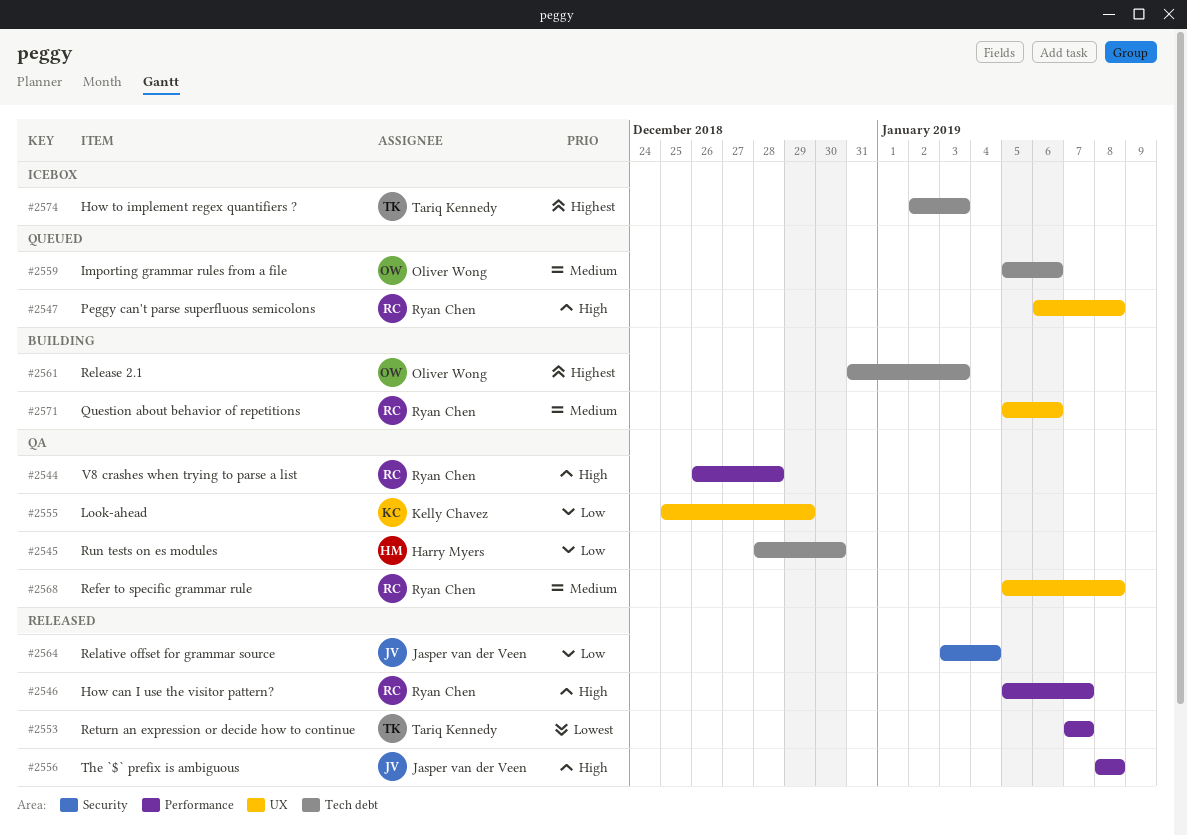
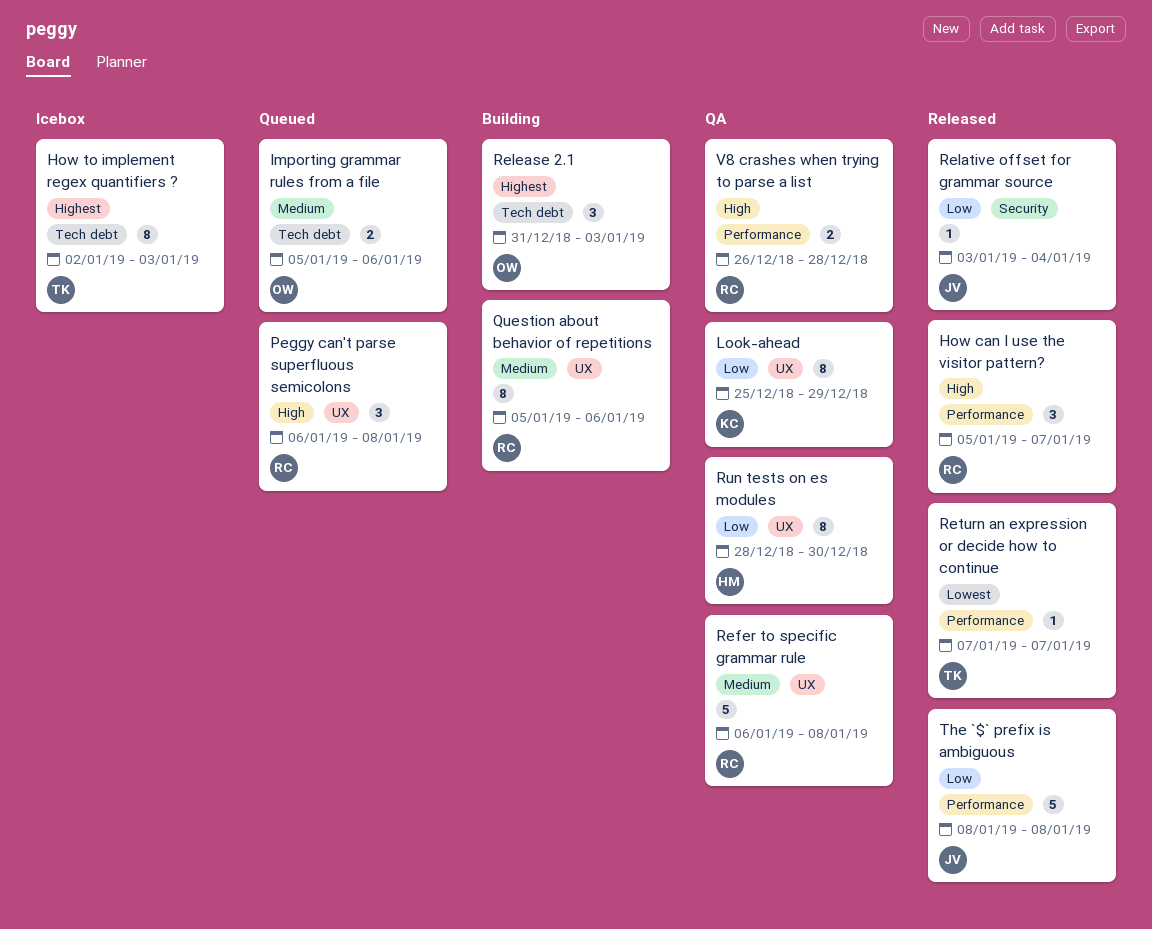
Refer to specific grammar rule, start: Jan 5 -> Jan 6
Run tests on es modules, label: Tech debt -> UX
The `$` prefix is ambiguous, priority: High -> Low

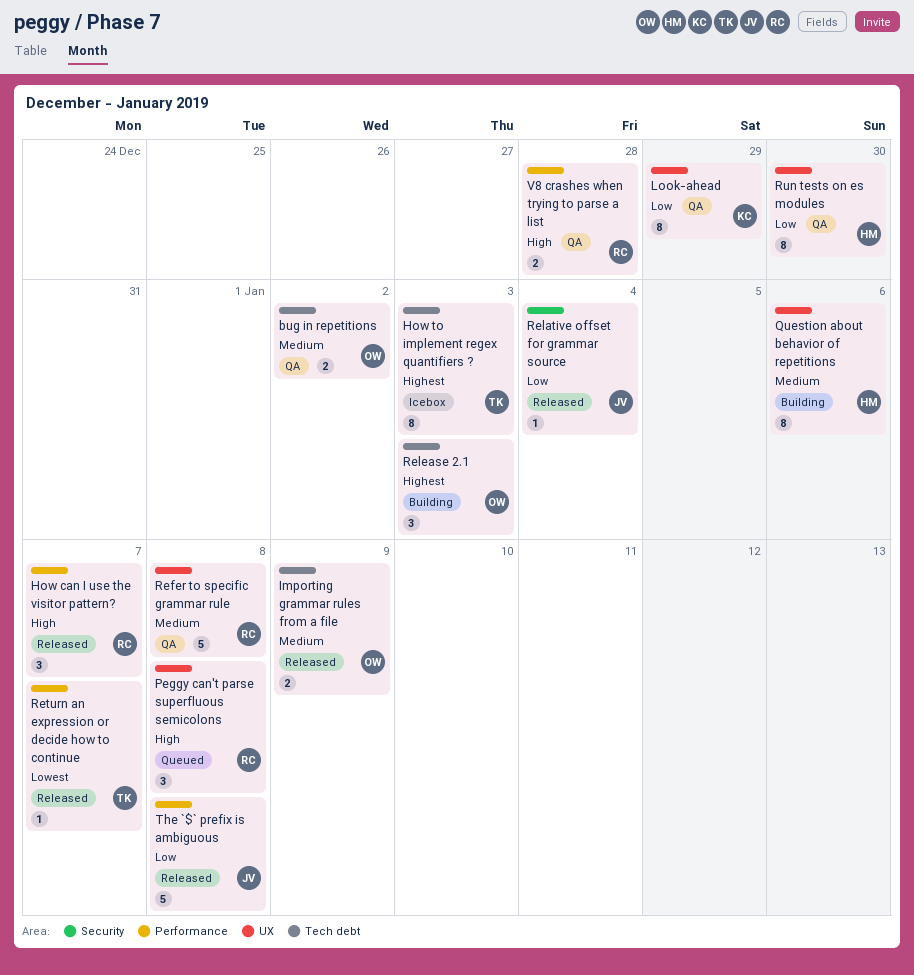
bug in repetitions: none -> present
Importing grammar rules from a file, status: Queued -> Released
Importing grammar rules from a file, due: Jan 6 -> Jan 9
Question about behavior of repetitions, owner: RC -> HM

